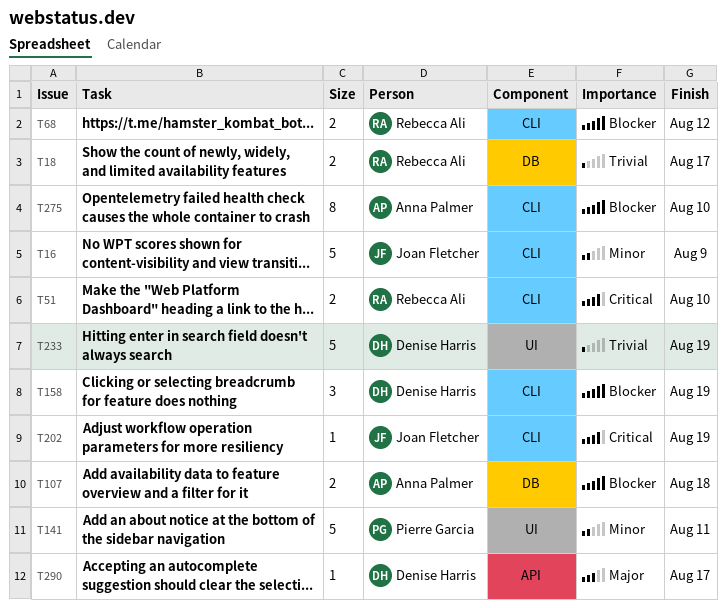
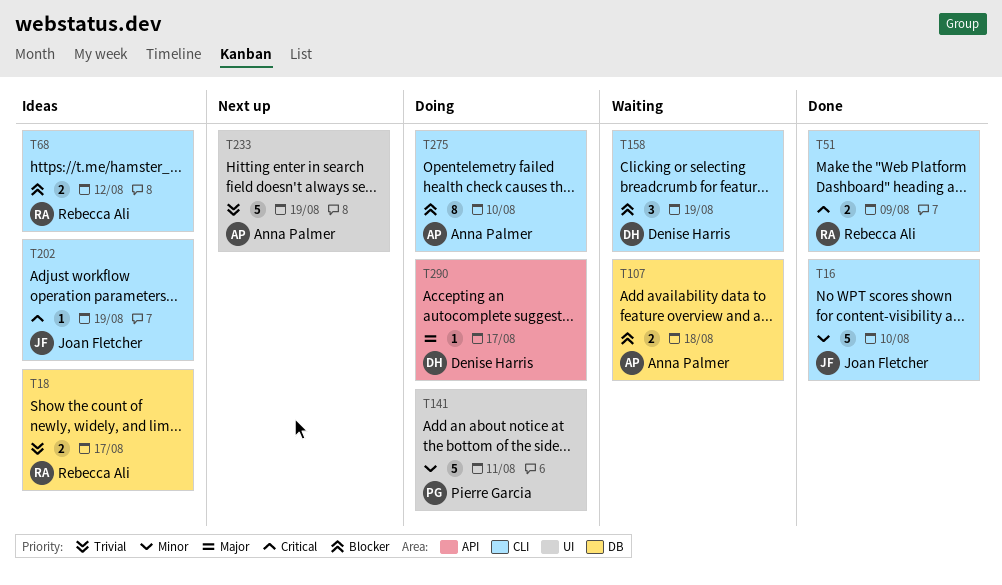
T16, due: Aug 9 -> Aug 10
T51, due: Aug 10 -> Aug 9
T233, owner: Denise Harris -> Anna Palmer

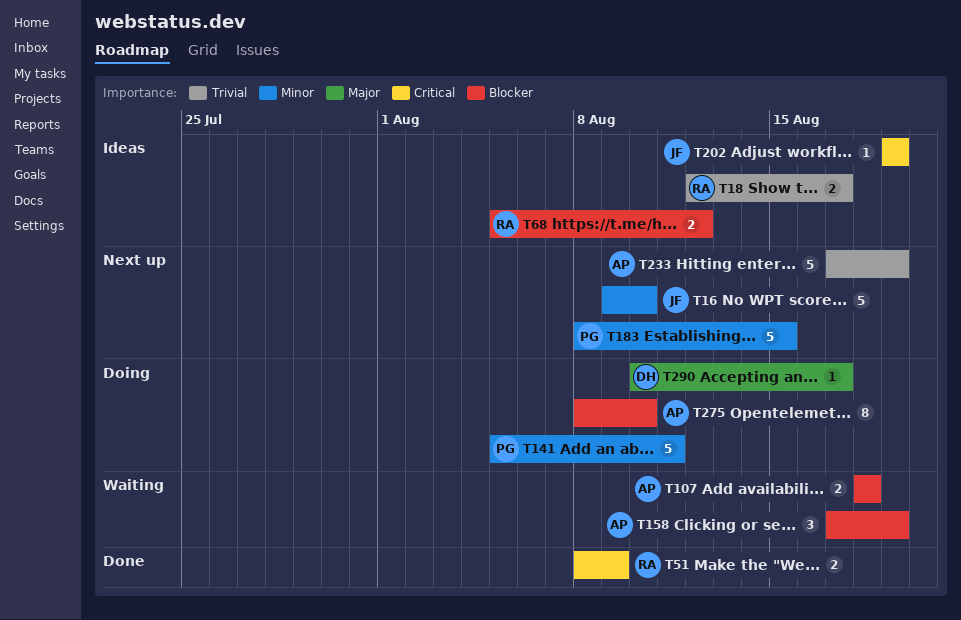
T16, status: Done -> Next up
T158, owner: Denise Harris -> Anna Palmer
T183: none -> present

